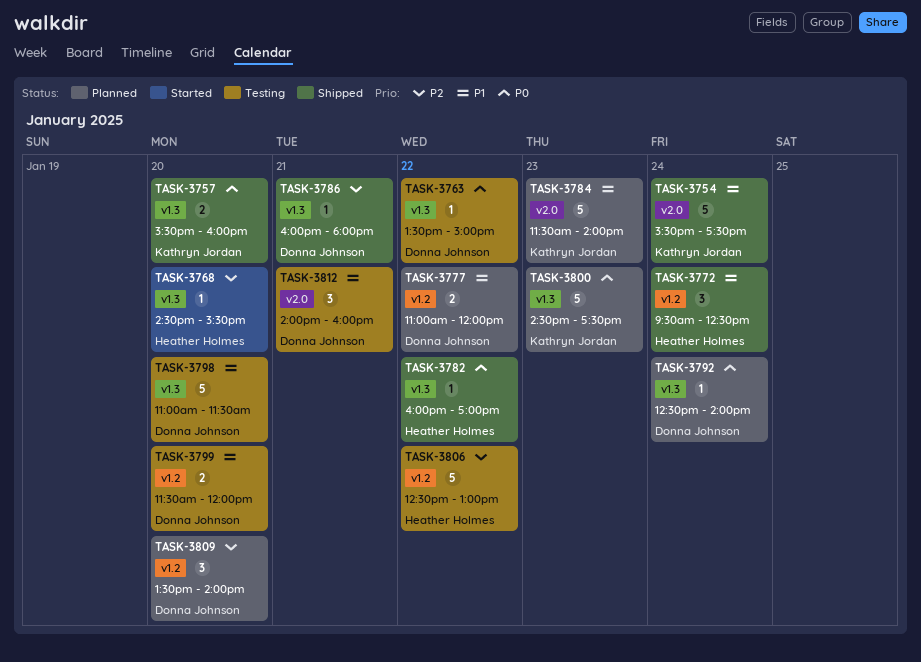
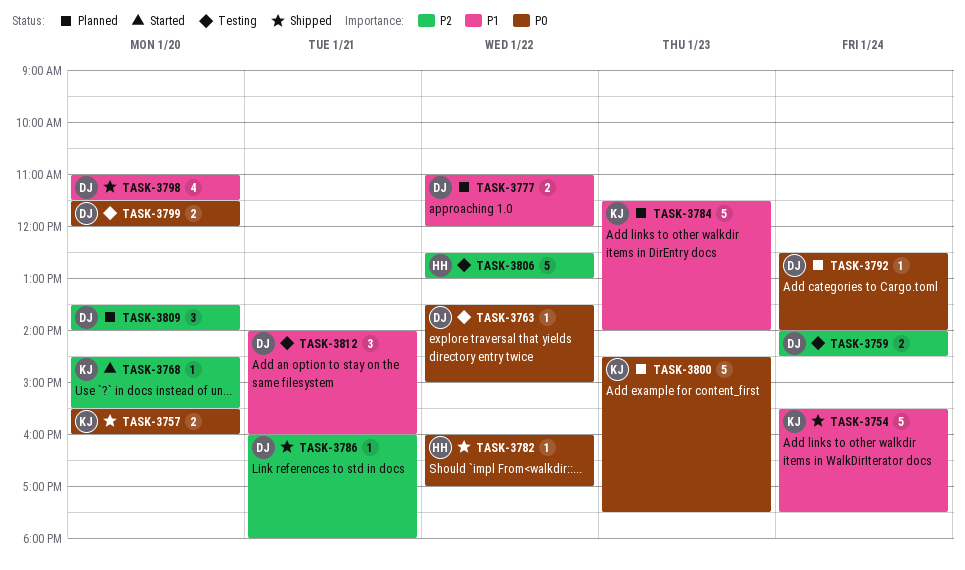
TASK-3759: none -> present
TASK-3768, owner: Heather Holmes -> Kathryn Jordan
TASK-3772: present -> none
TASK-3798, status: Testing -> Shipped
TASK-3798, estimate: 5 -> 4
TASK-3799, priority: P1 -> P0

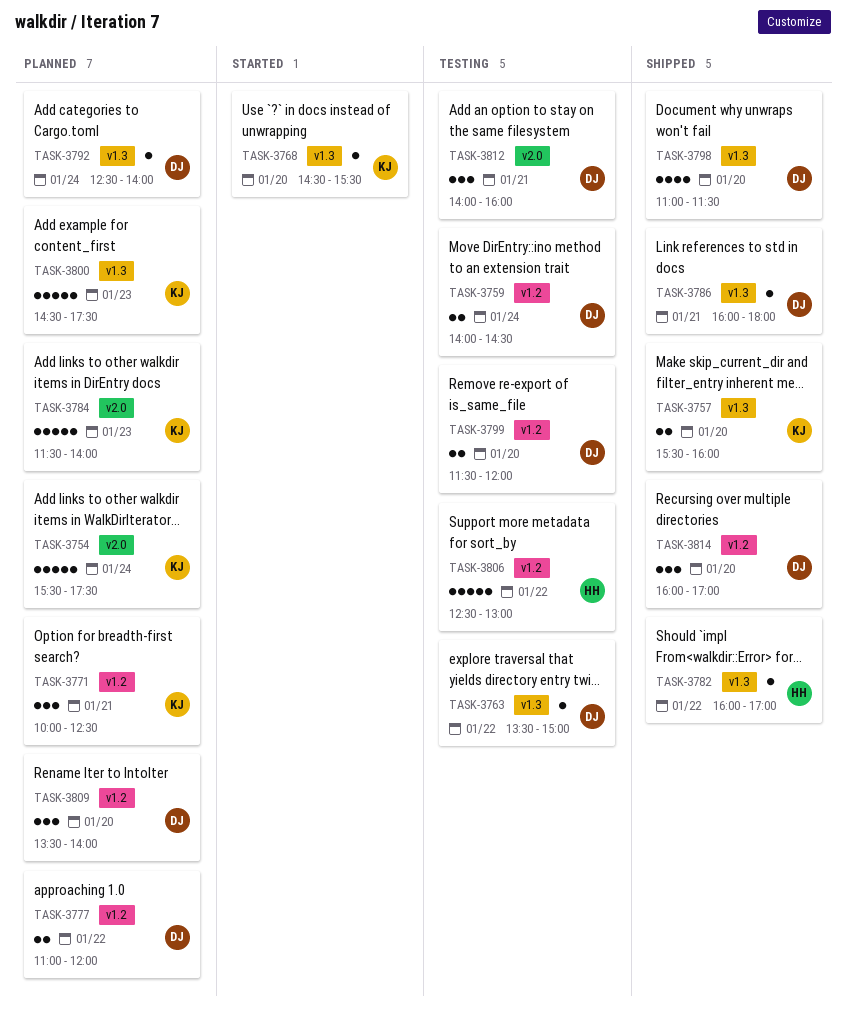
TASK-3754, status: Shipped -> Planned
TASK-3771: none -> present
TASK-3814: none -> present

